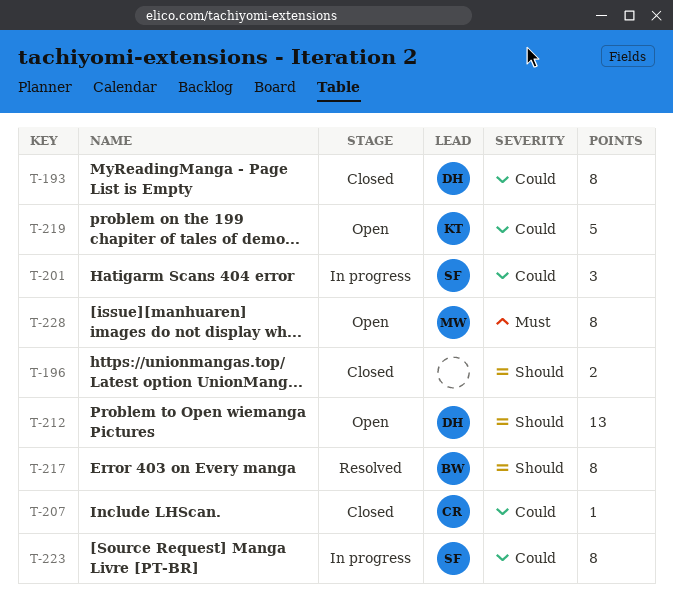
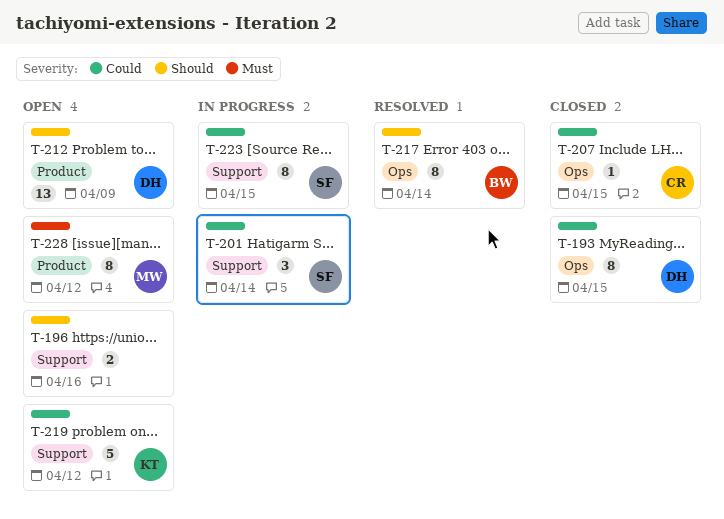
T-196, status: Closed -> Open

